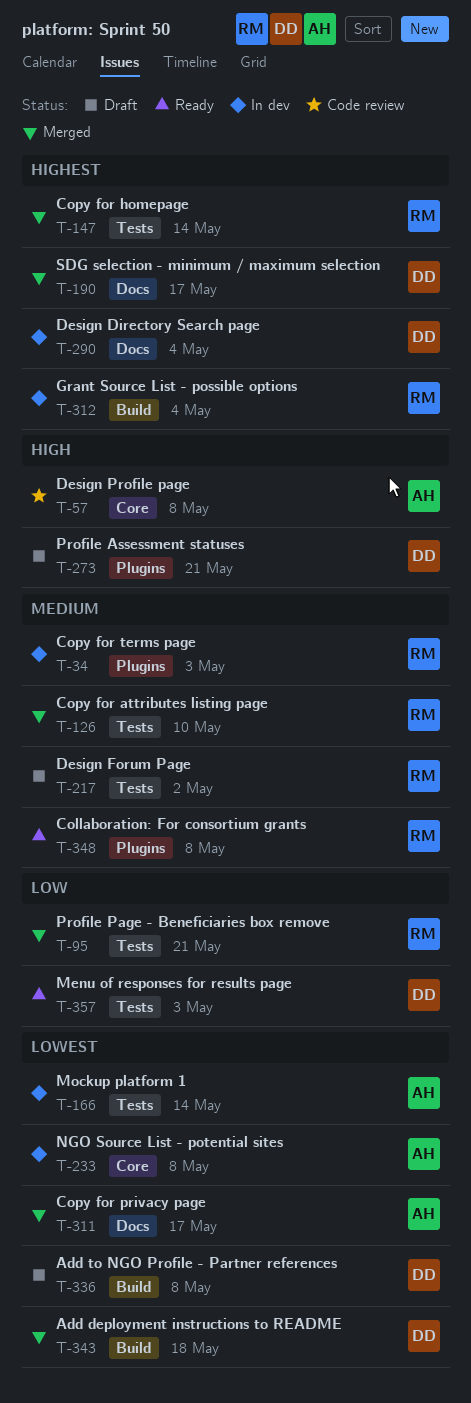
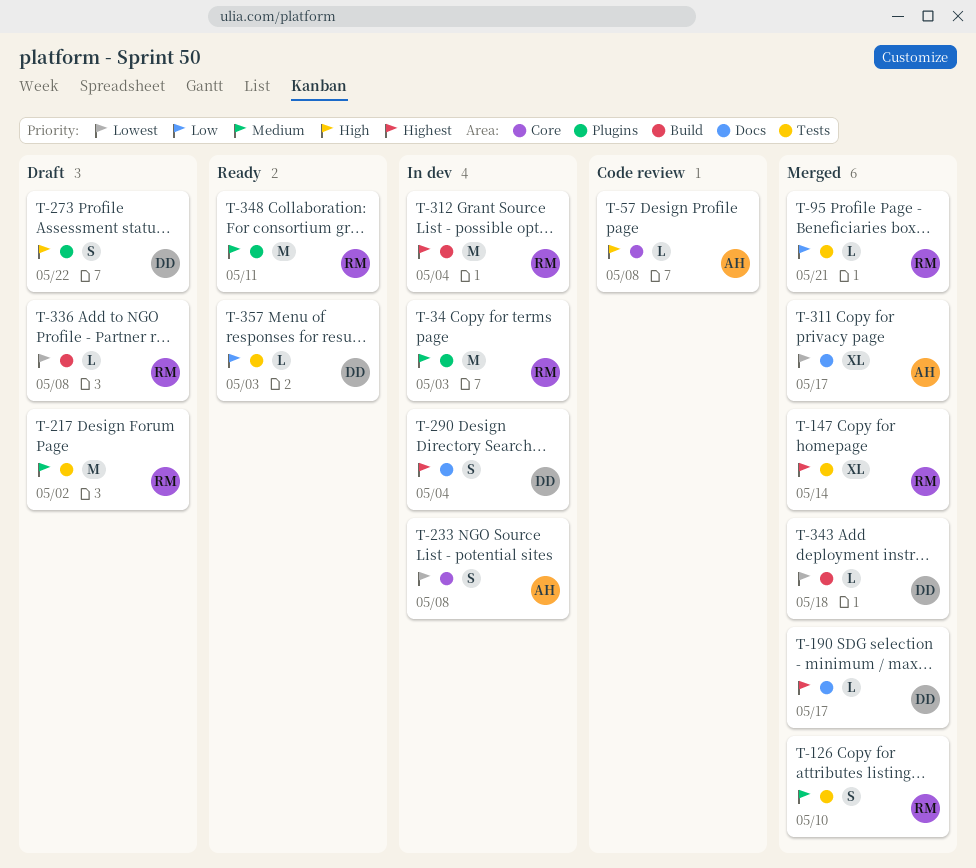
T-166: present -> none
T-273, due: May 21 -> May 22
T-336, owner: DD -> RM
T-348, due: May 8 -> May 11

